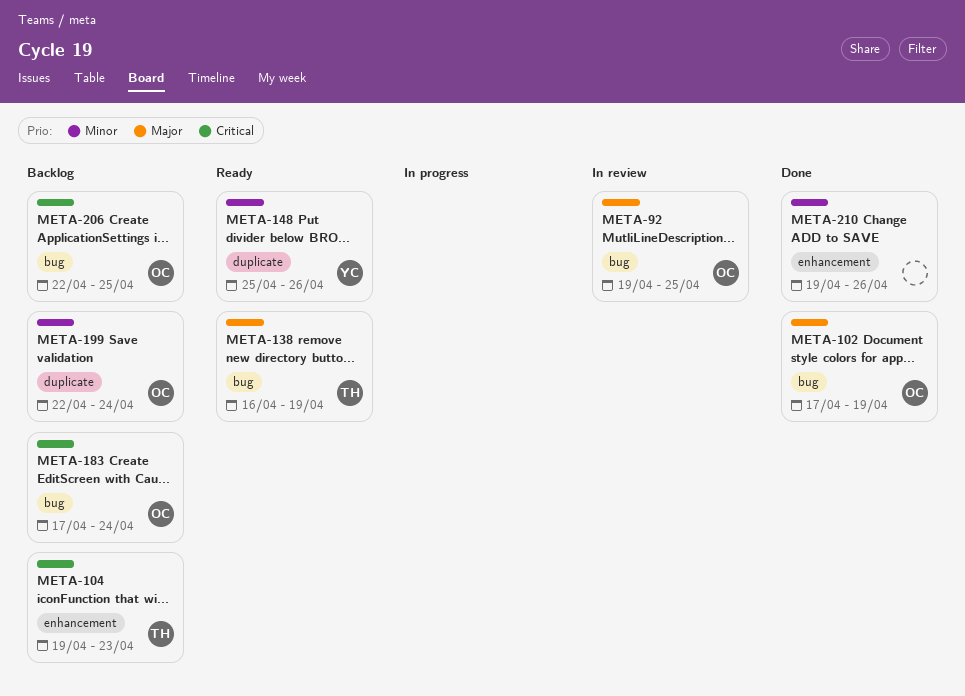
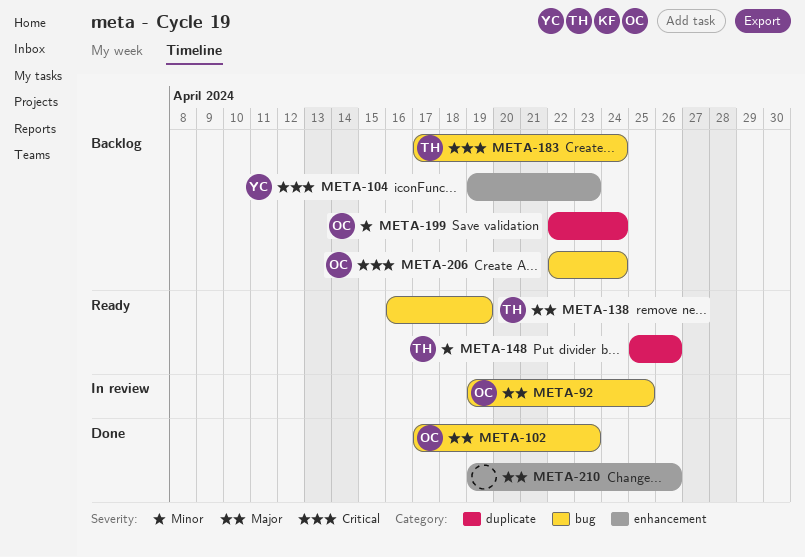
META-102, due: Apr 19 -> Apr 23
META-104, owner: TH -> YC
META-148, owner: YC -> TH
META-183, owner: OC -> TH
META-206, due: Apr 25 -> Apr 24
META-210, priority: Minor -> Major

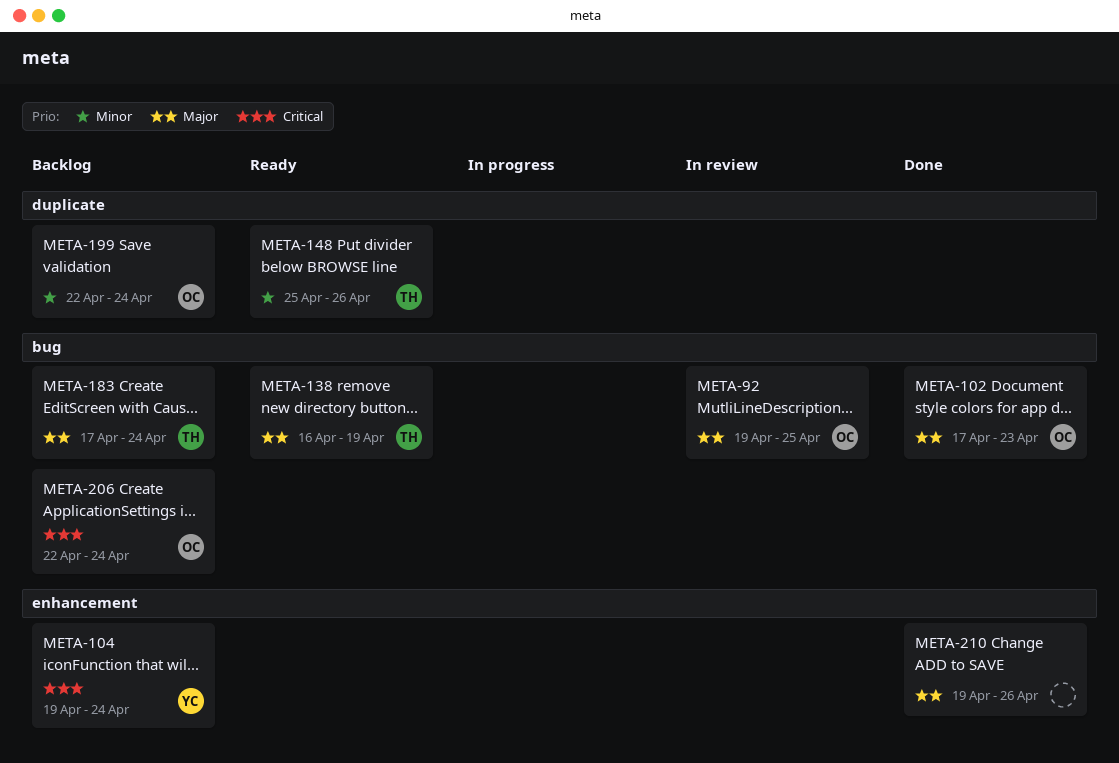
META-104, due: Apr 23 -> Apr 24
META-183, priority: Critical -> Major

